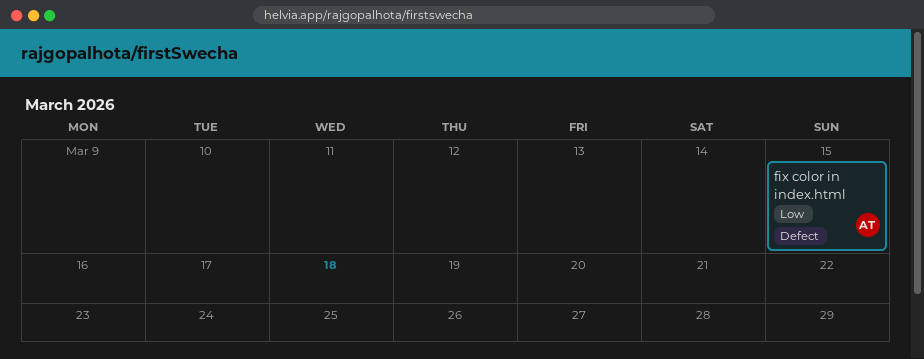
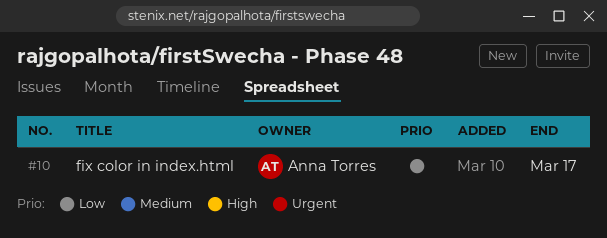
fix color in index.html, due: Mar 15 -> Mar 17

